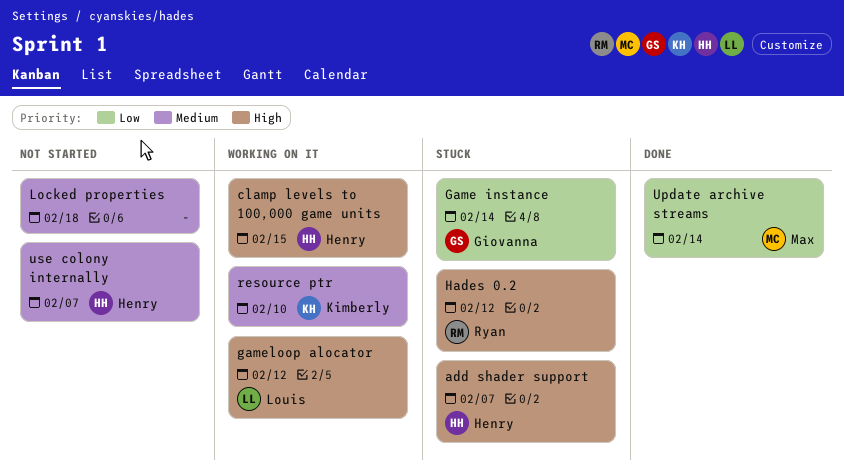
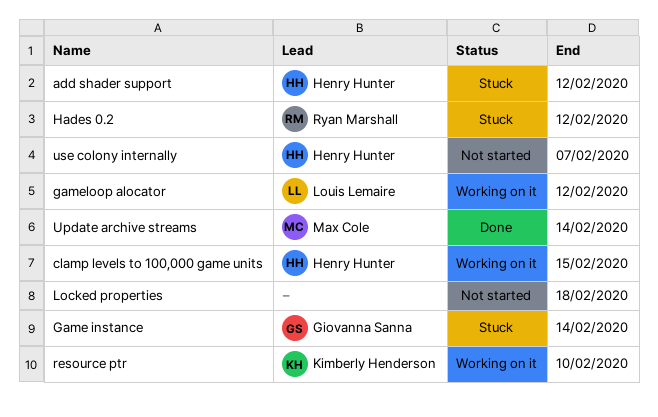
add shader support, due: Feb 7 -> Feb 12

